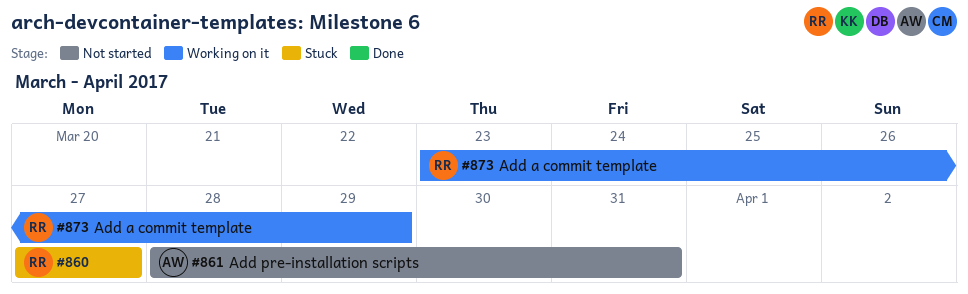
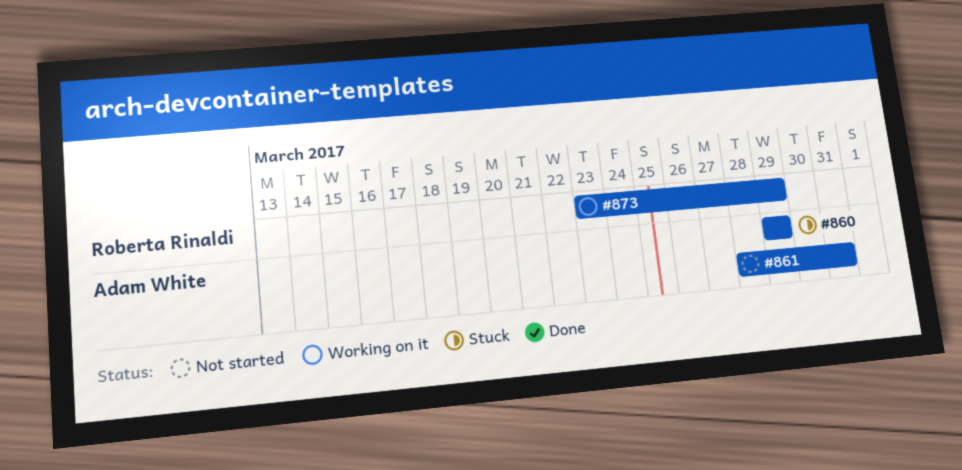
#860, owner: Roberta Rinaldi -> Adam White
#860, start: Mar 27 -> Mar 29
#860, due: Mar 27 -> Mar 29

